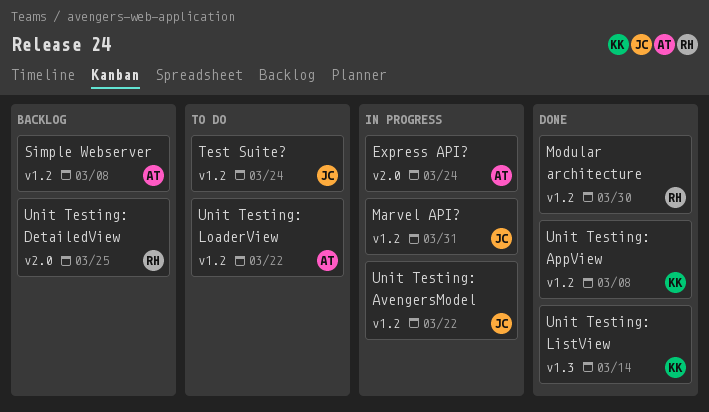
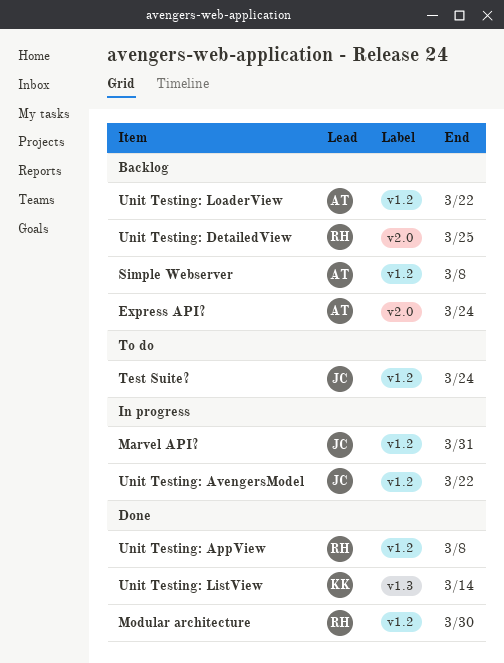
Express API?, status: In progress -> Backlog
Unit Testing: AppView, owner: KK -> RH
Unit Testing: LoaderView, status: To do -> Backlog

